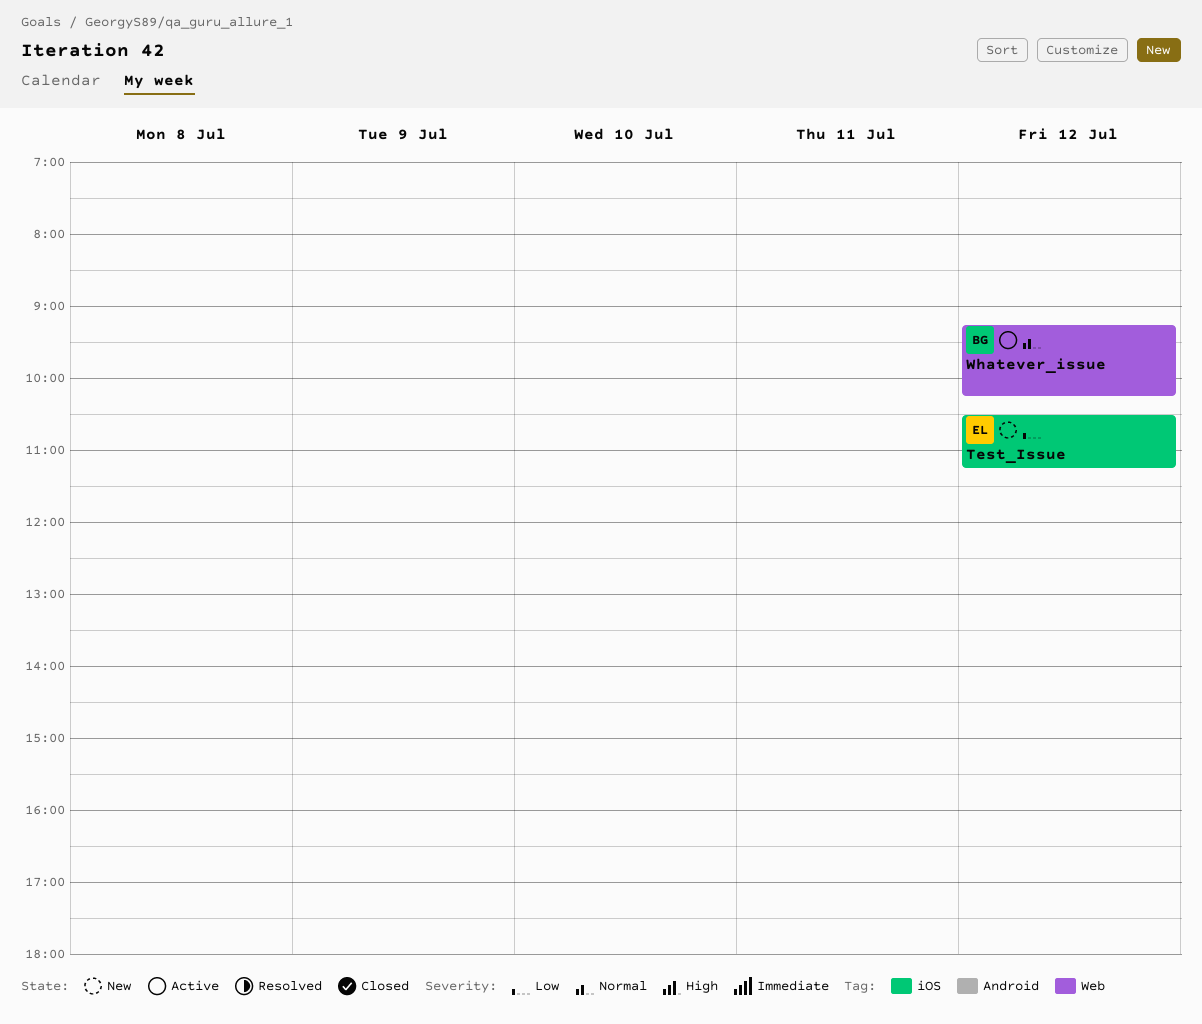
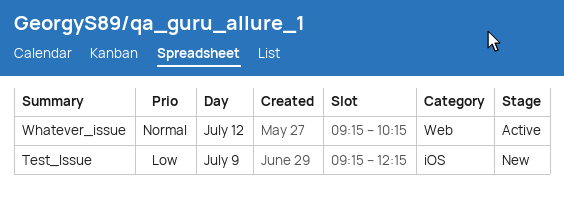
Test_Issue, day: Jul 12 -> Jul 9
Test_Issue, begins: 10:30 -> 09:15
Test_Issue, ends: 11:15 -> 12:15

